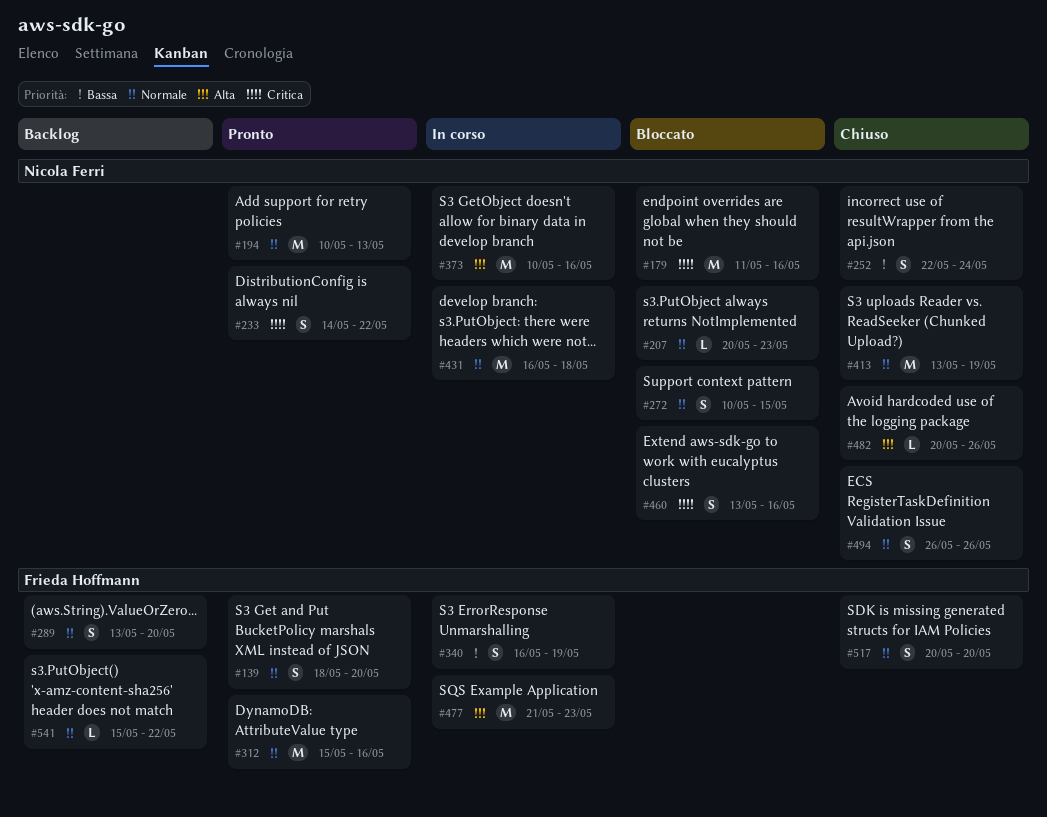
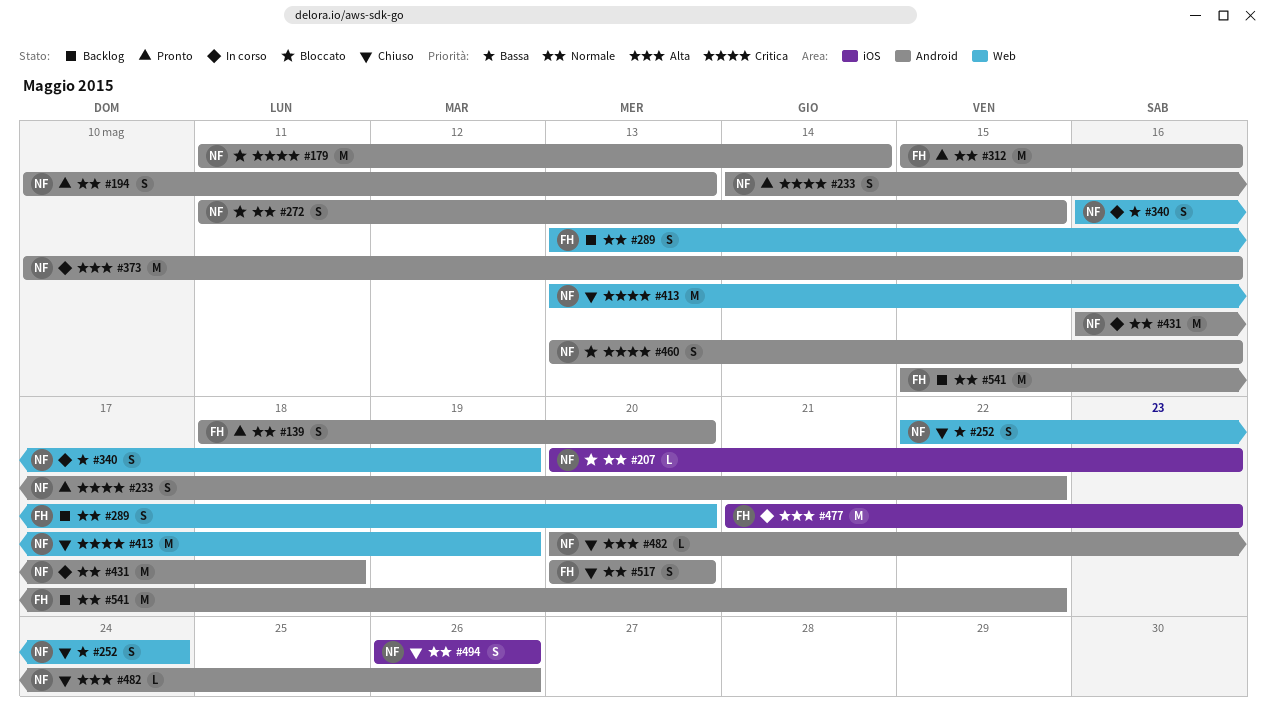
#179, due: May 16 -> May 14
#194, estimate: M -> S
#272, start: May 10 -> May 11
#340, owner: Frieda Hoffmann -> Nicola Ferri
#413, priority: Normale -> Critica
#541, estimate: L -> M

